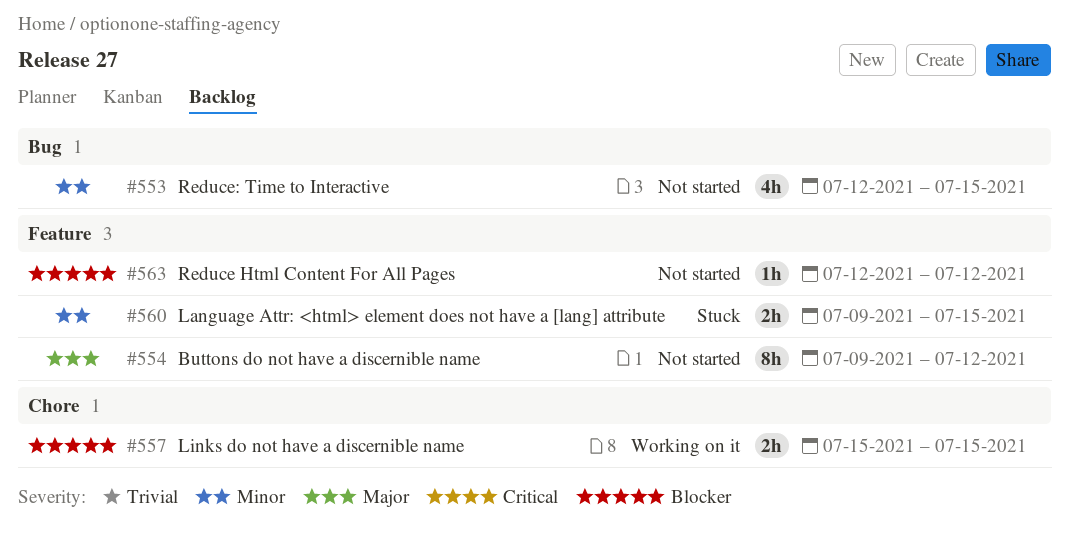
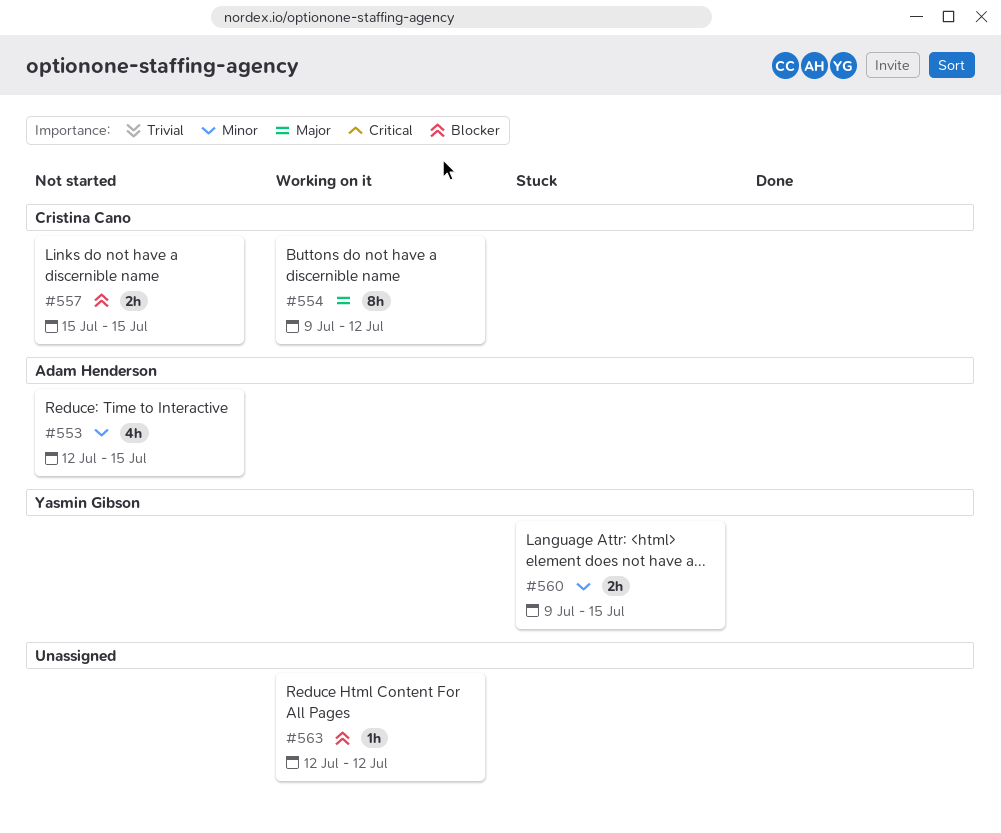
#554, status: Not started -> Working on it
#557, status: Working on it -> Not started
#563, status: Not started -> Working on it

